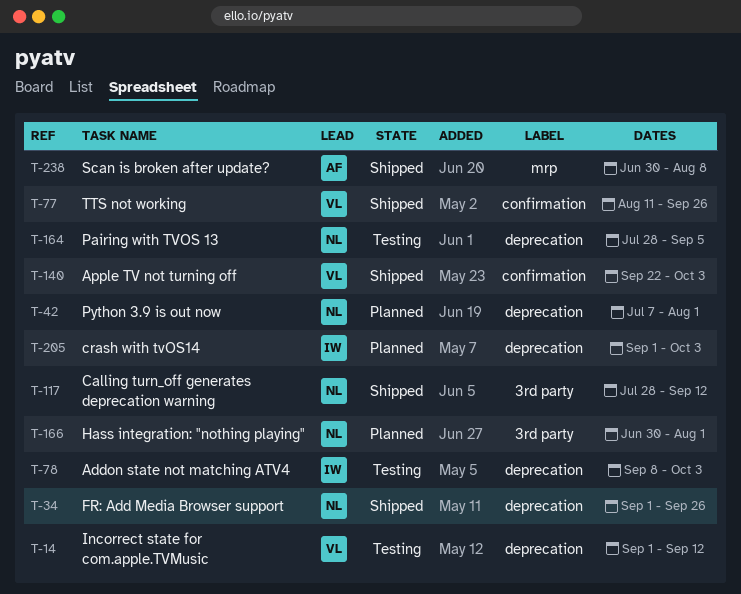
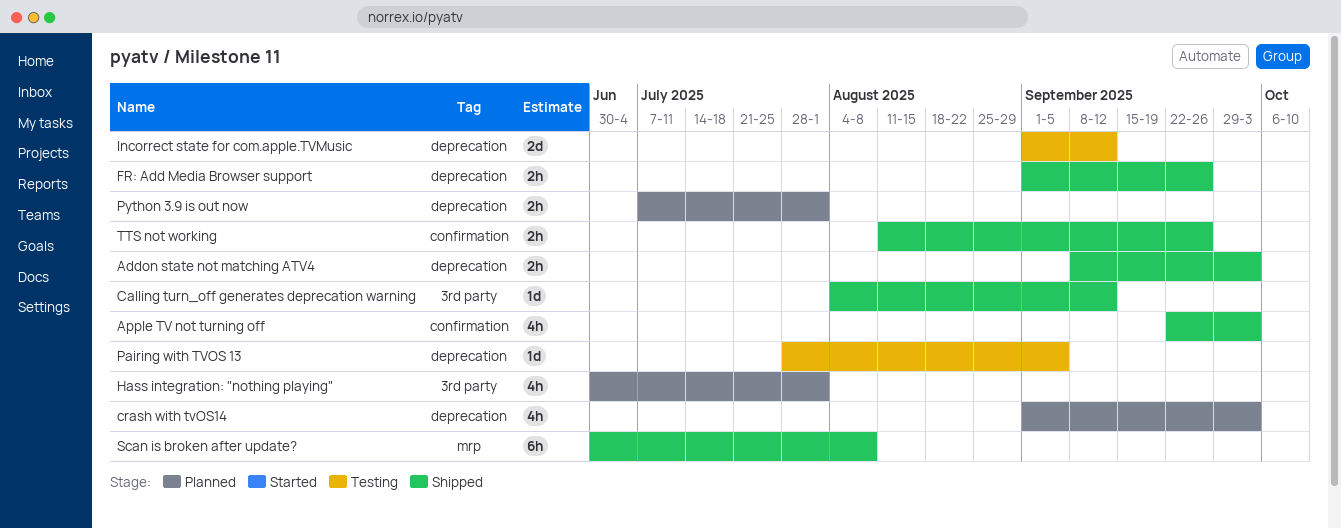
Addon state not matching ATV4, status: Testing -> Shipped
Calling turn_off generates deprecation warning, start: Jul 28 -> Aug 4

